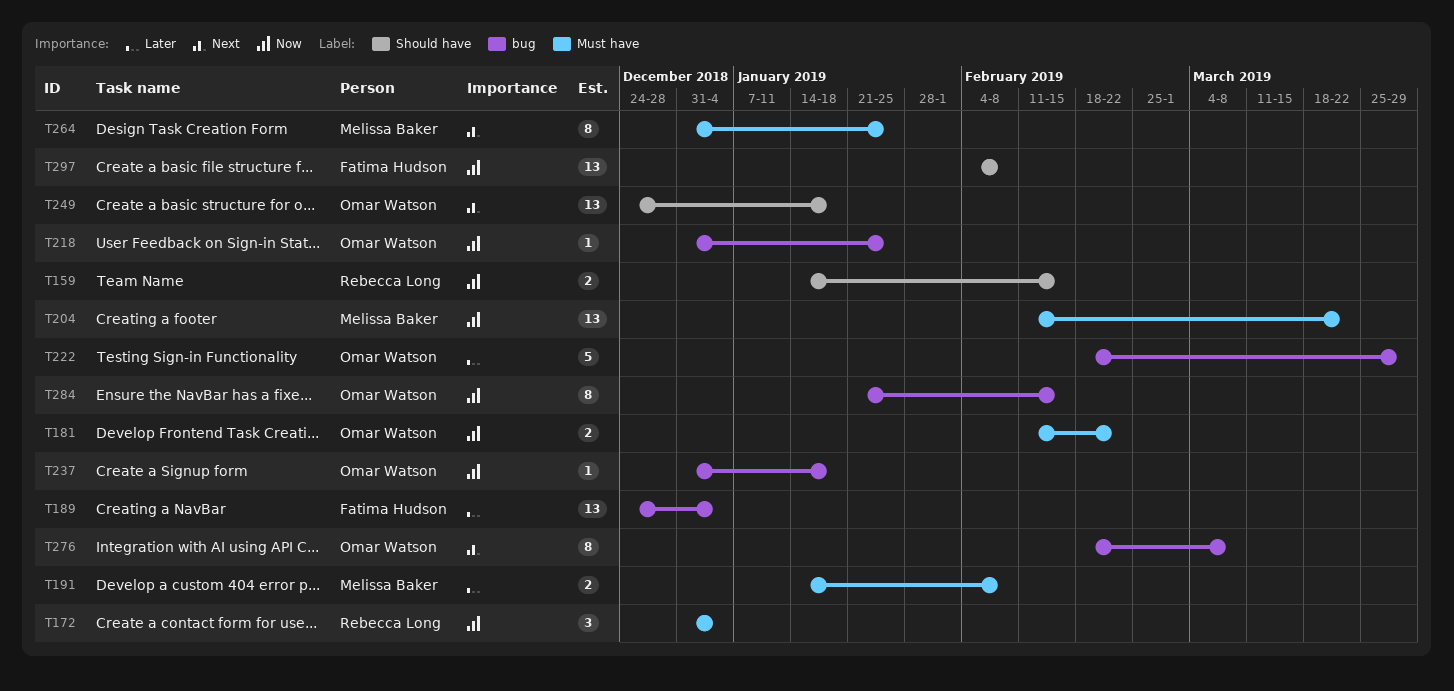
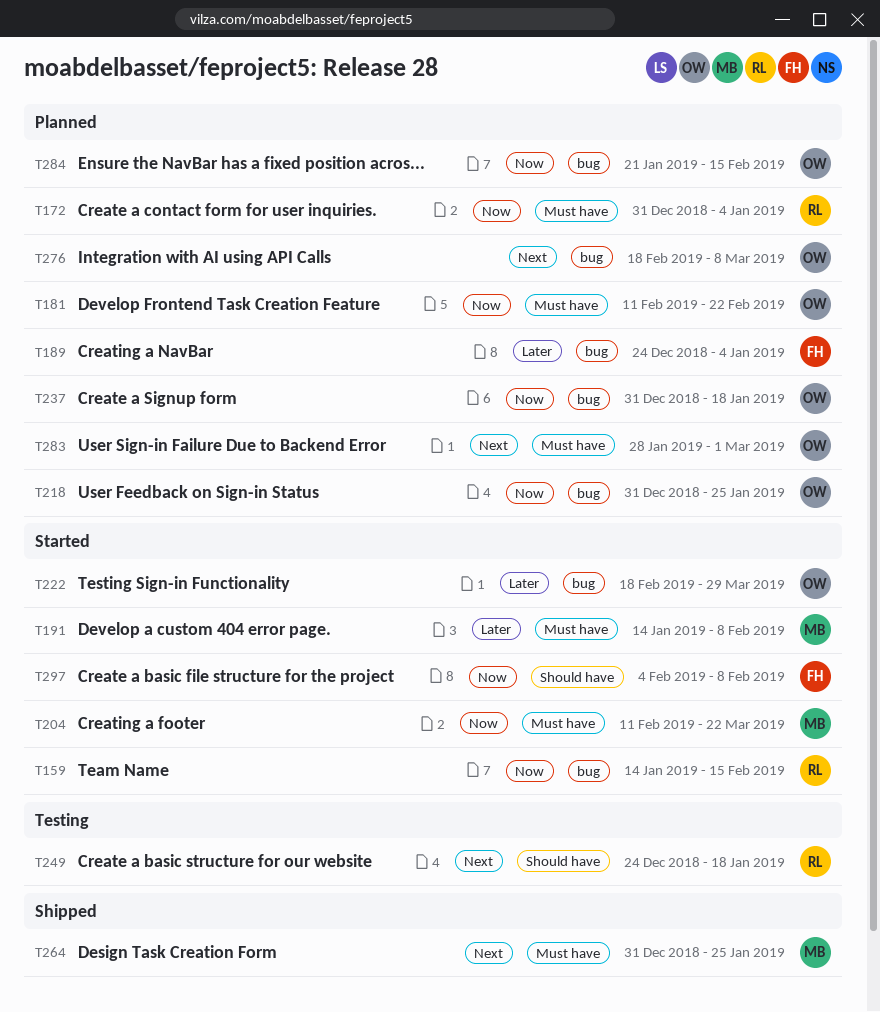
T159, label: Should have -> bug
T249, owner: Omar Watson -> Rebecca Long
T283: none -> present

